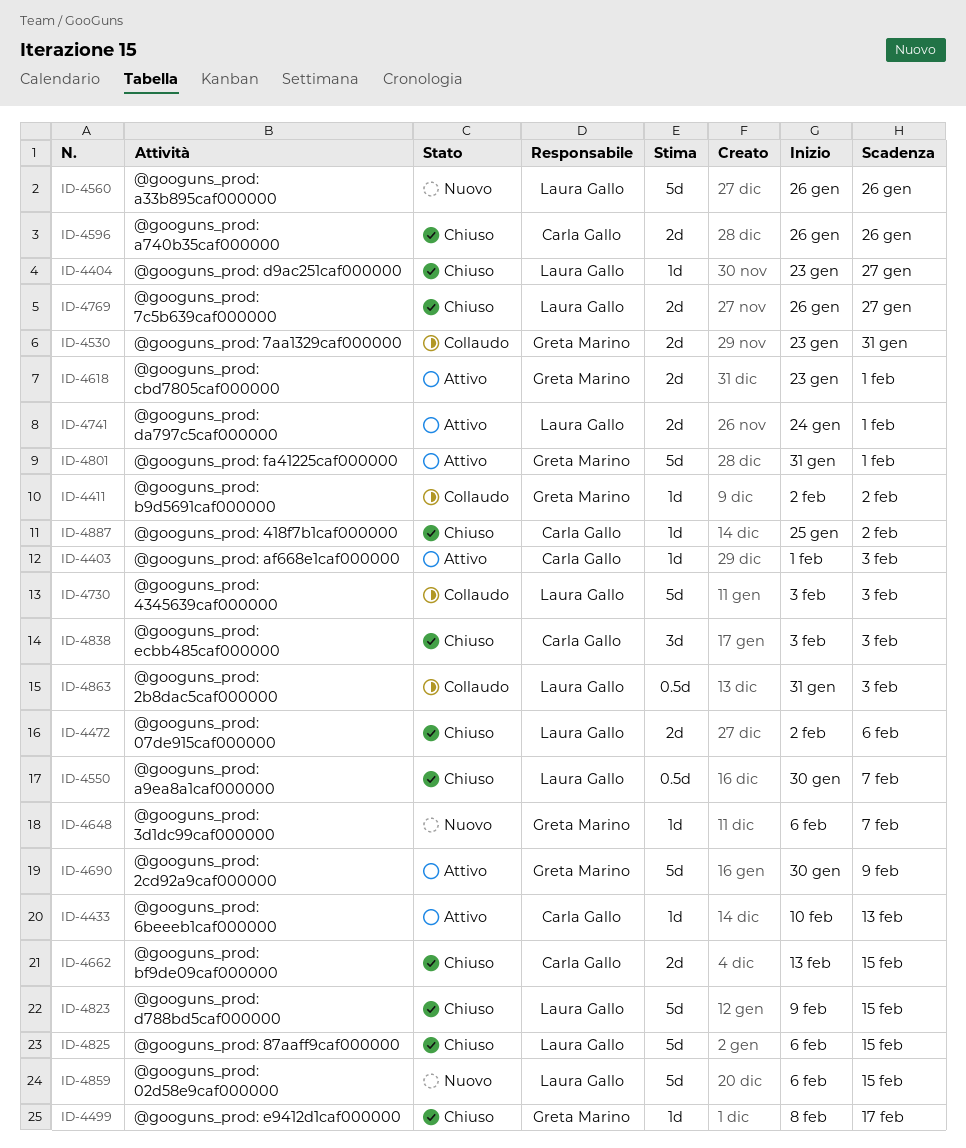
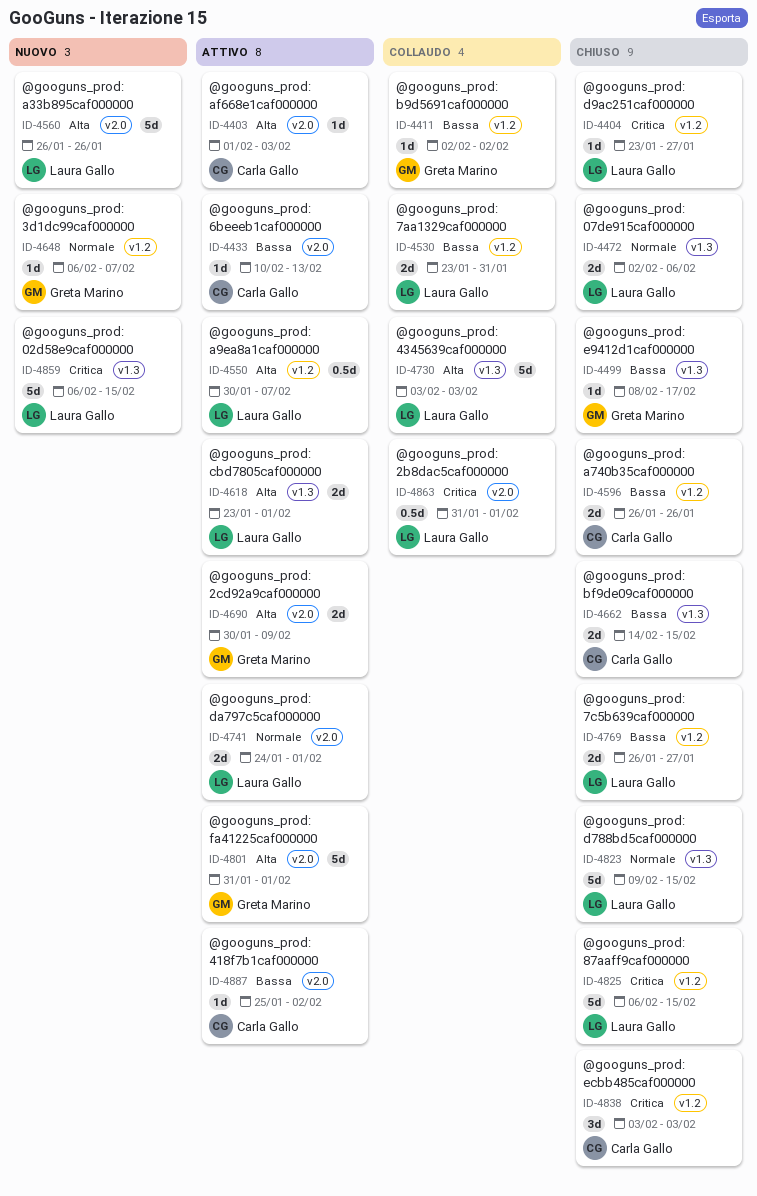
ID-4530, owner: Greta Marino -> Laura Gallo
ID-4550, status: Chiuso -> Attivo
ID-4618, owner: Greta Marino -> Laura Gallo
ID-4662, start: Feb 13 -> Feb 14
ID-4690, estimate: 5d -> 2d
ID-4863, due: Feb 3 -> Feb 1
ID-4887, status: Chiuso -> Attivo

